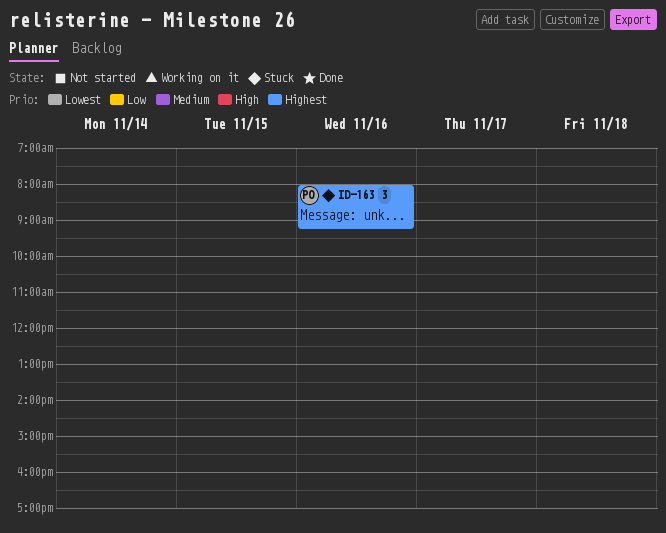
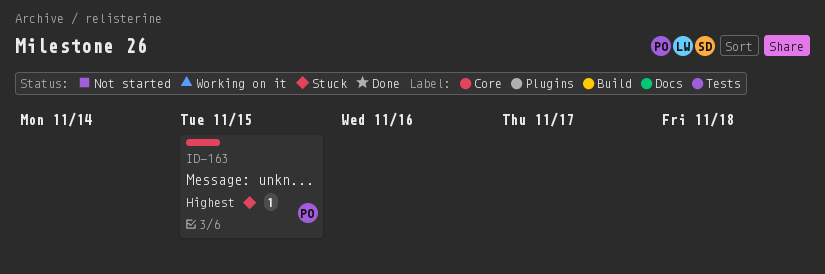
ID-163, estimate: 3 -> 1
ID-163, day: Nov 16 -> Nov 15

